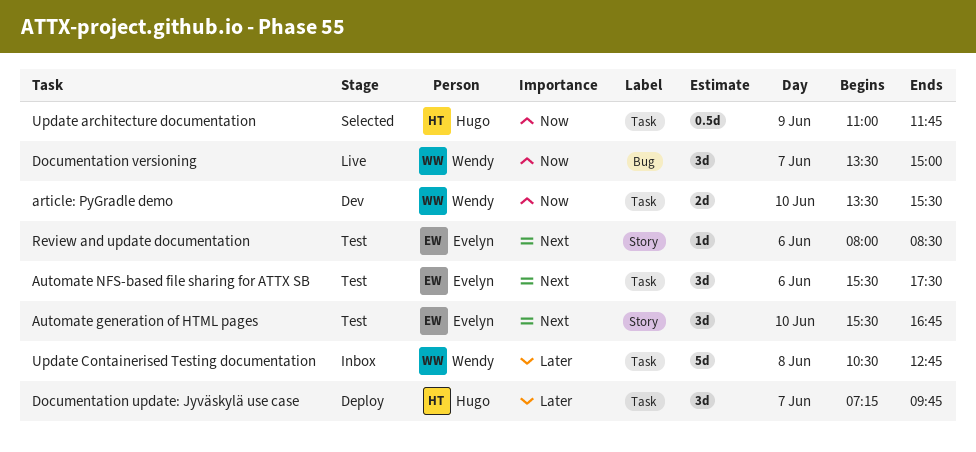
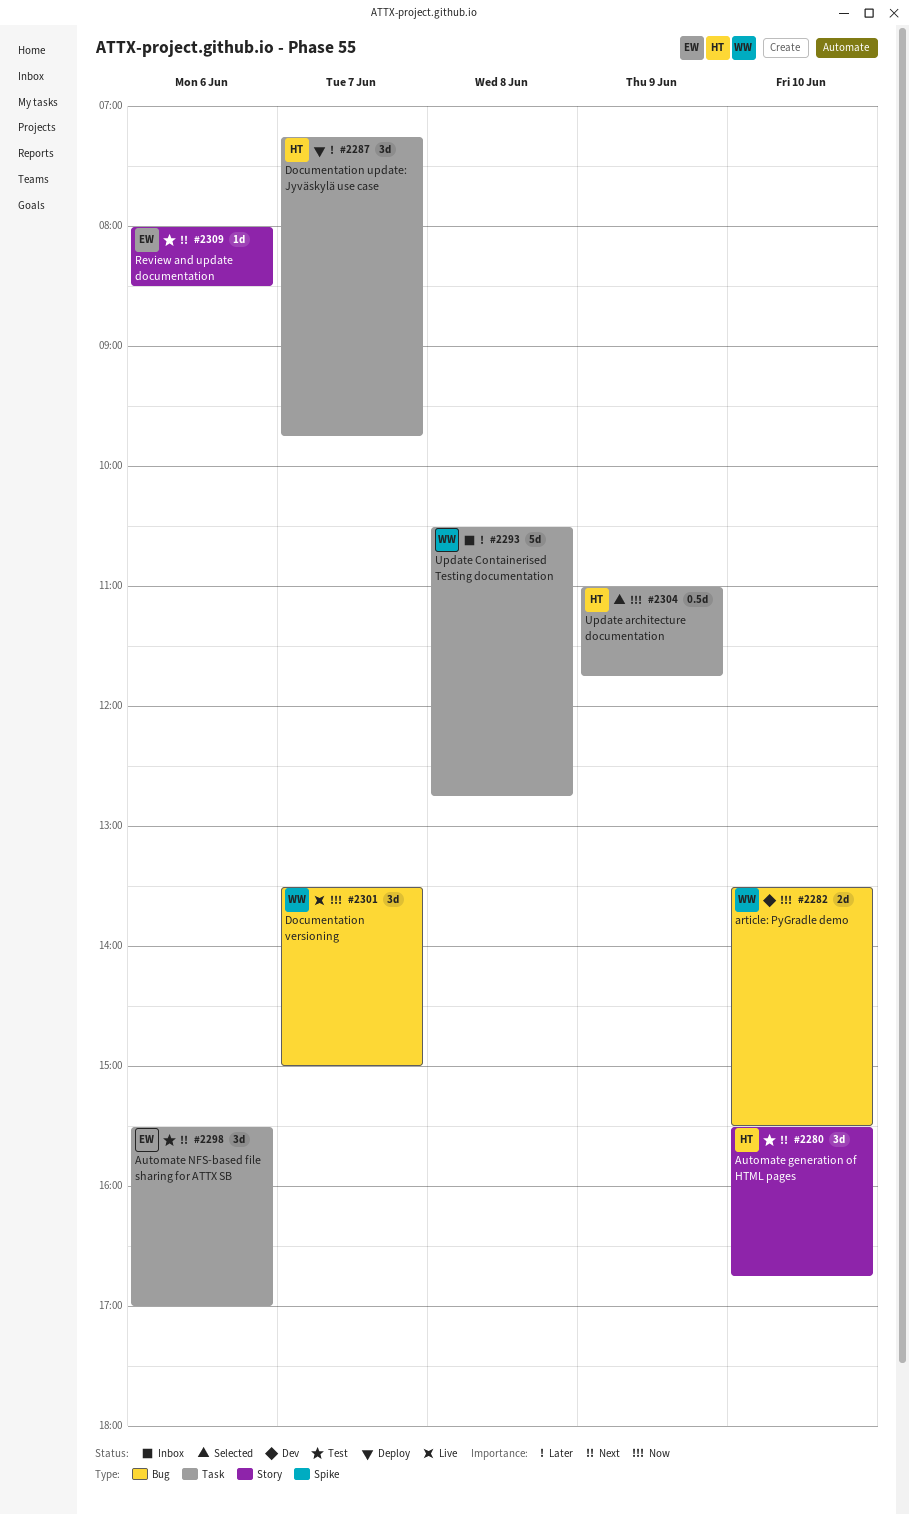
article: PyGradle demo, label: Task -> Bug
Automate generation of HTML pages, owner: Evelyn -> Hugo
Automate NFS-based file sharing for ATTX SB, ends: 17:30 -> 17:00

